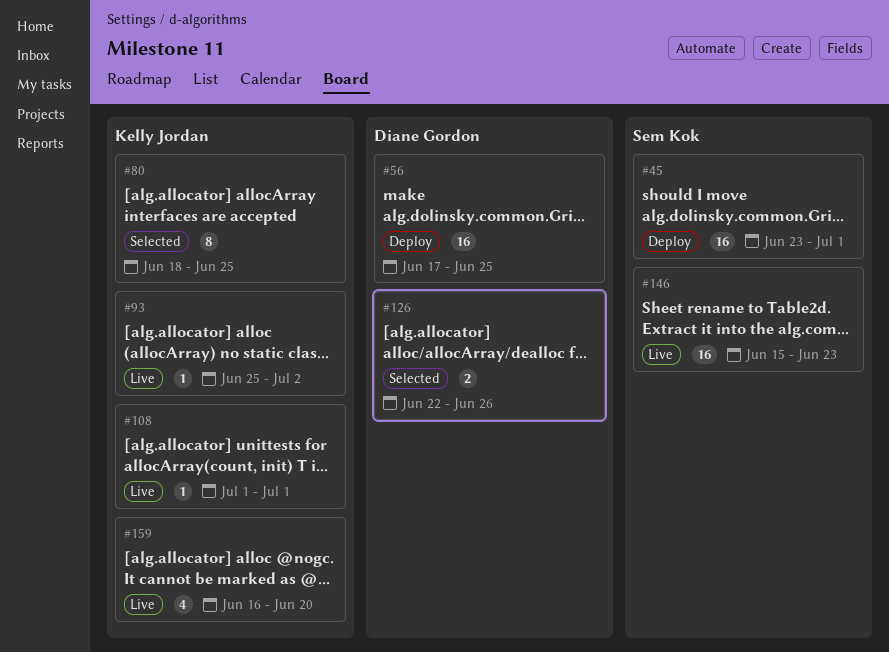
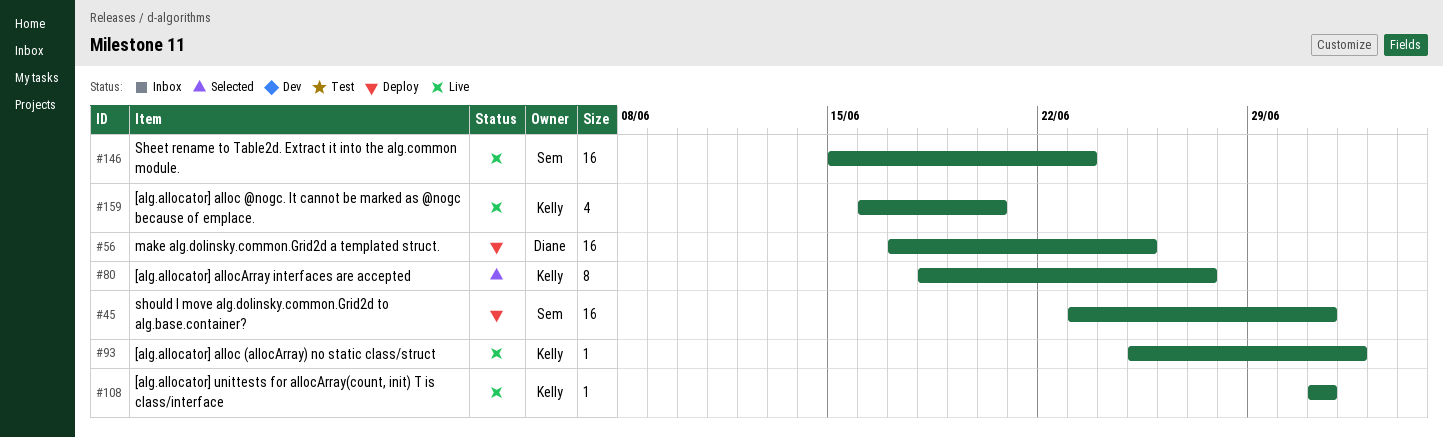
#80, due: Jun 25 -> Jun 27
#126: present -> none

